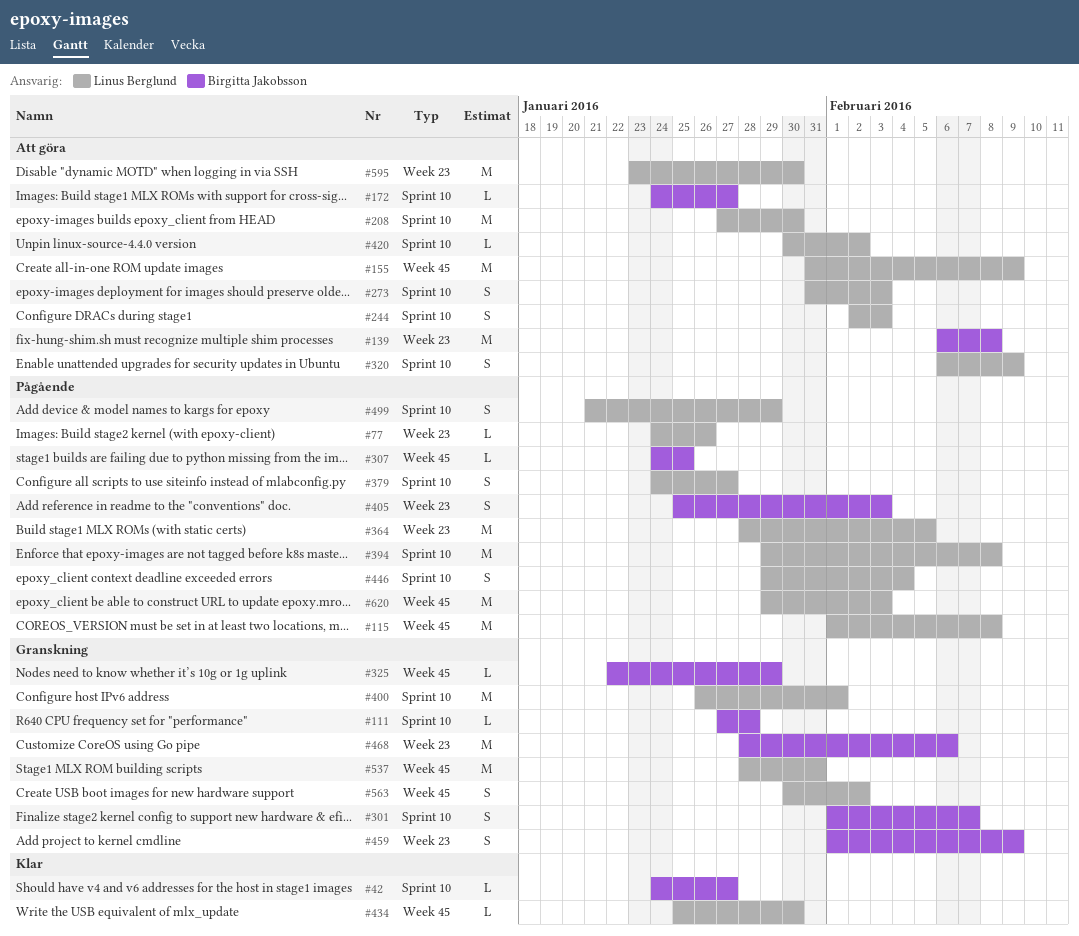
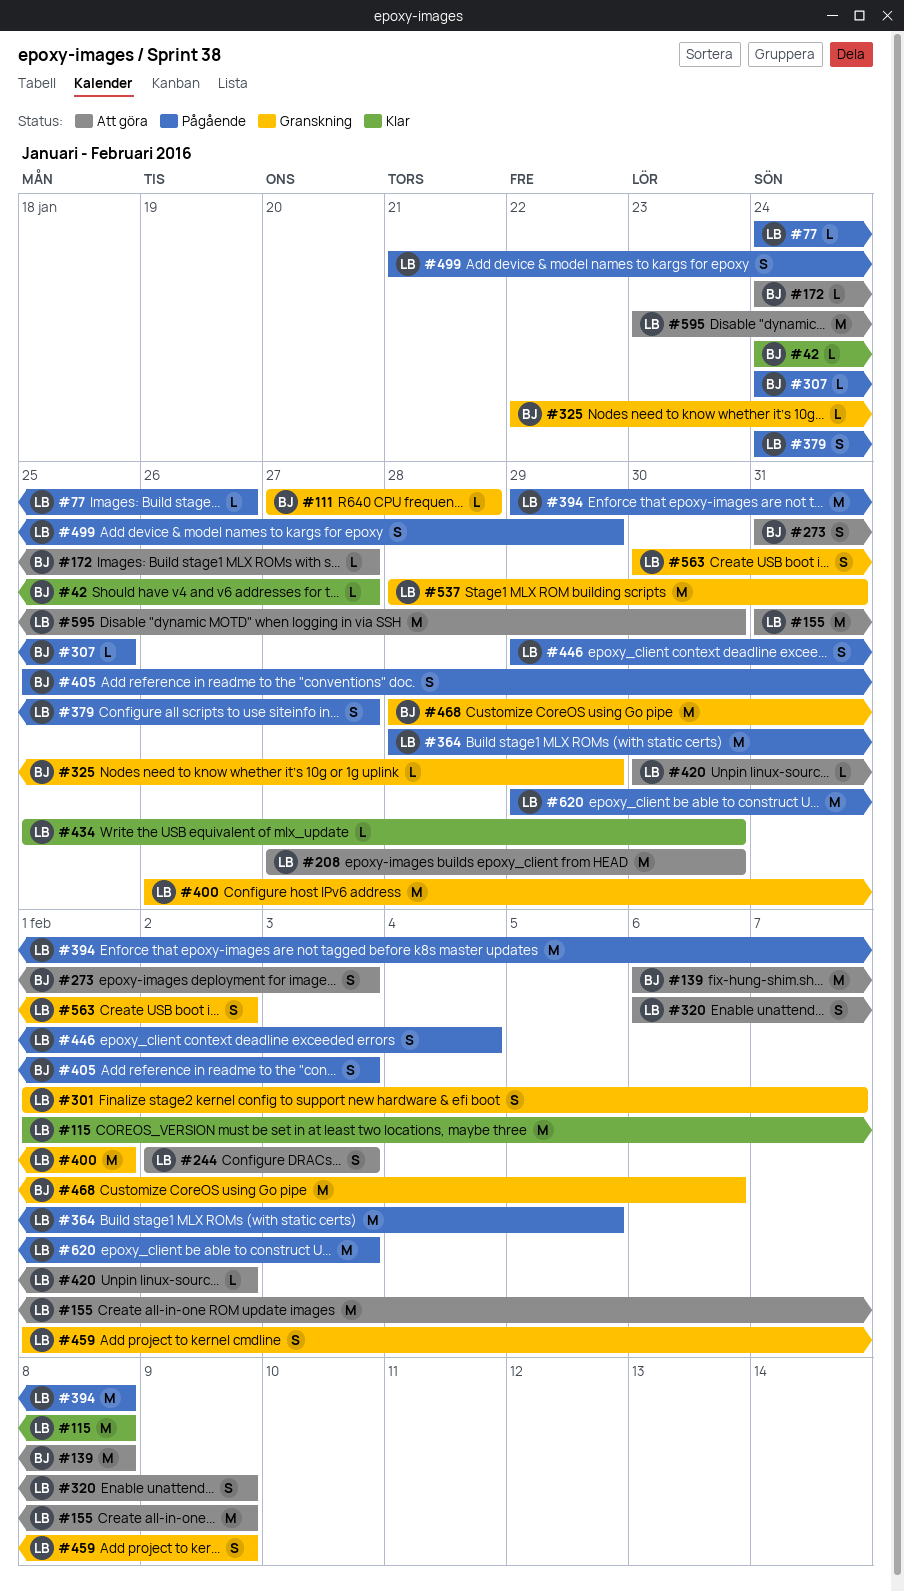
#115, status: Pågående -> Klar
#273, owner: Linus Berglund -> Birgitta Jakobsson
#301, owner: Birgitta Jakobsson -> Linus Berglund
#459, owner: Birgitta Jakobsson -> Linus Berglund

